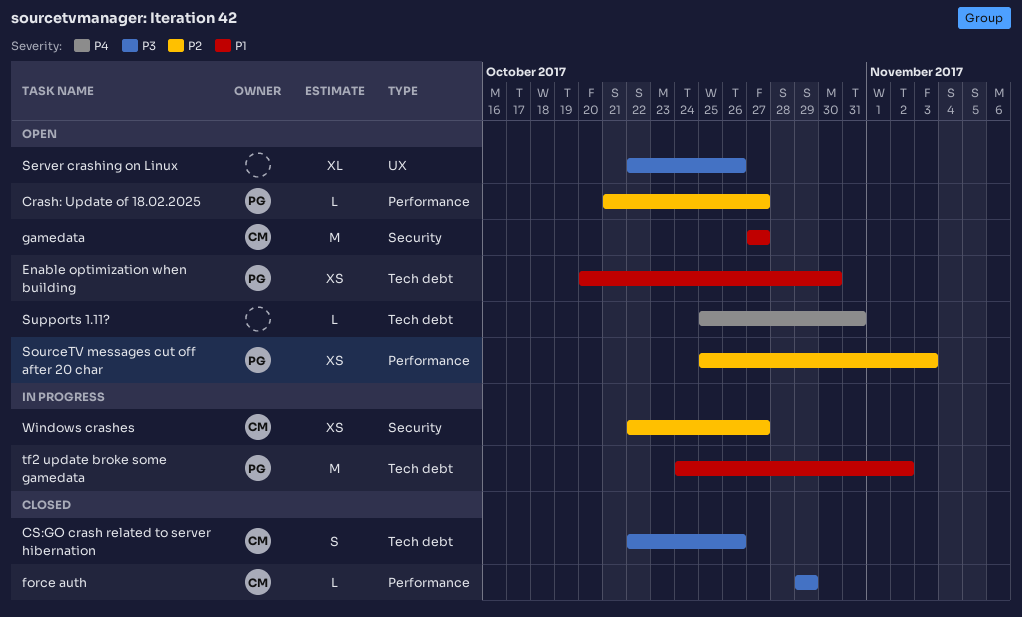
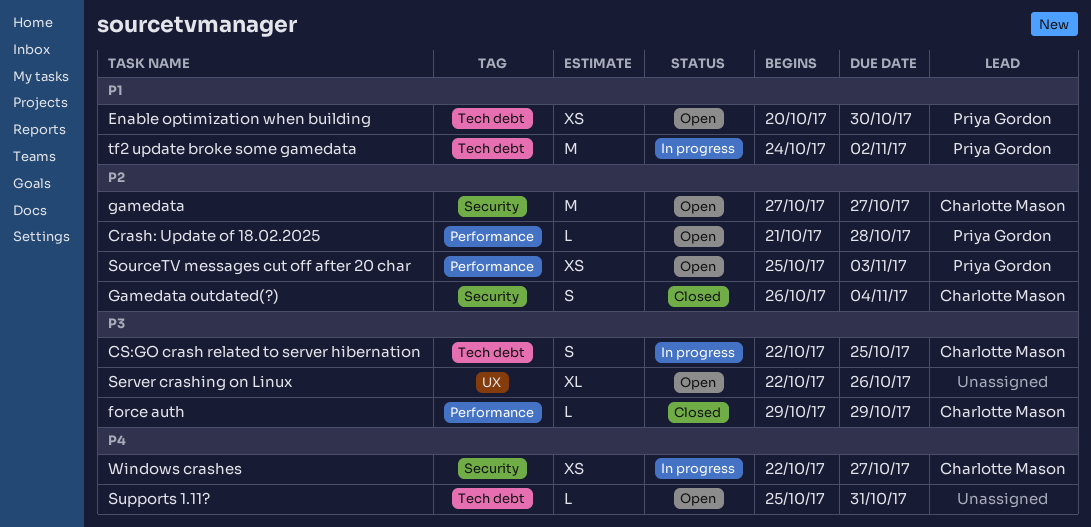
Crash: Update of 18.02.2025, due: Oct 27 -> Oct 28
CS:GO crash related to server hibernation, status: Closed -> In progress
CS:GO crash related to server hibernation, due: Oct 26 -> Oct 25
gamedata, priority: P1 -> P2
Gamedata outdated(?): none -> present
Windows crashes, priority: P2 -> P4

